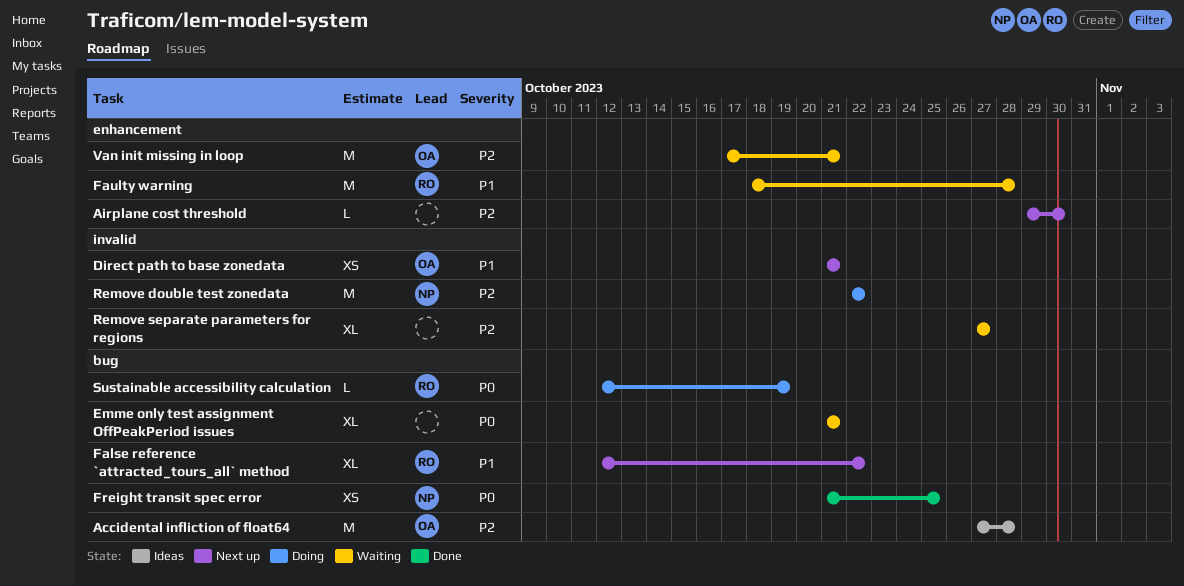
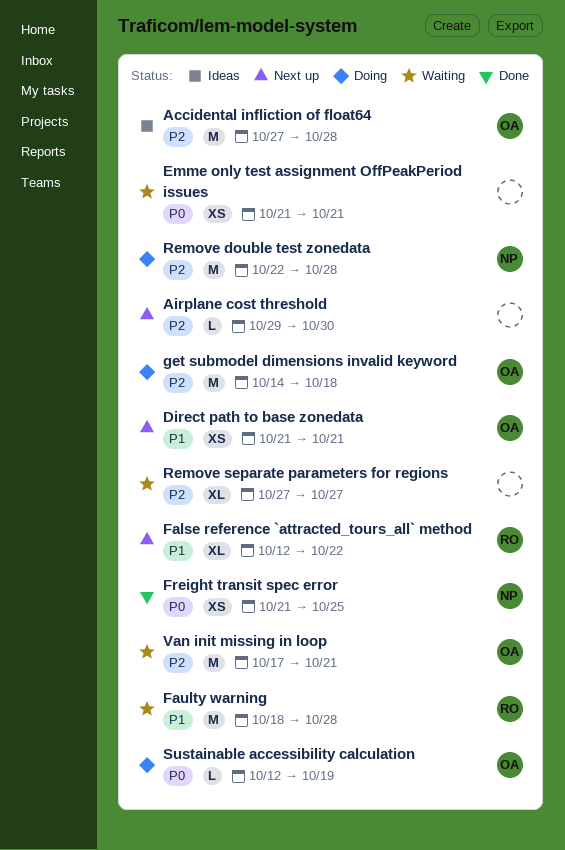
Emme only test assignment OffPeakPeriod issues, estimate: XL -> XS
get submodel dimensions invalid keyword: none -> present
Remove double test zonedata, due: Oct 22 -> Oct 28
Sustainable accessibility calculation, owner: RO -> OA

